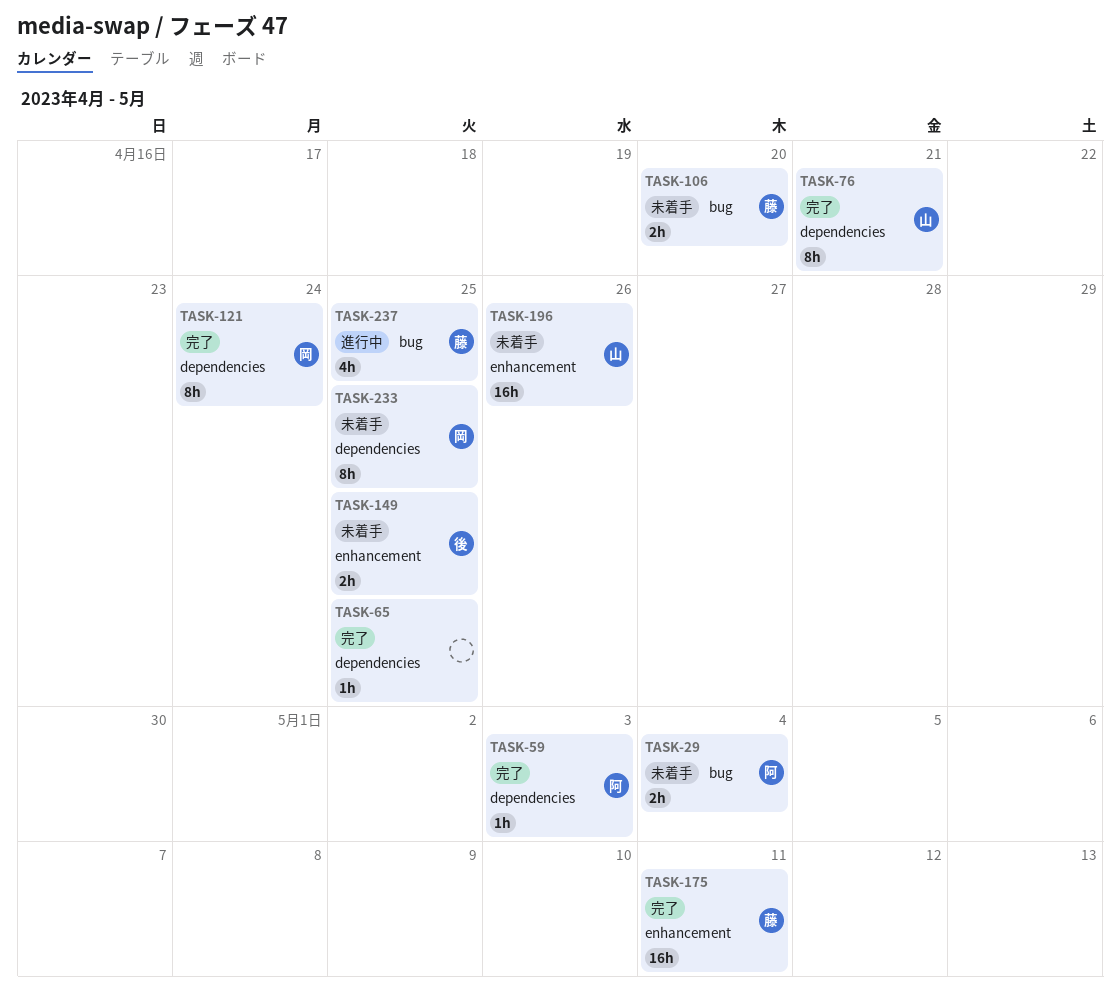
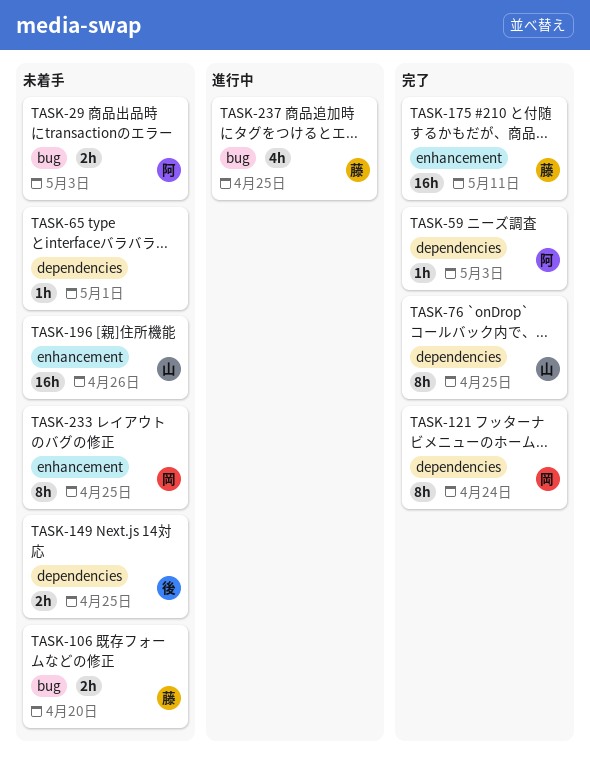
TASK-29, due: May 4 -> May 3
TASK-65, status: 完了 -> 未着手
TASK-65, due: Apr 25 -> May 1
TASK-76, due: Apr 21 -> Apr 25
TASK-149, label: enhancement -> dependencies
TASK-233, label: dependencies -> enhancement

